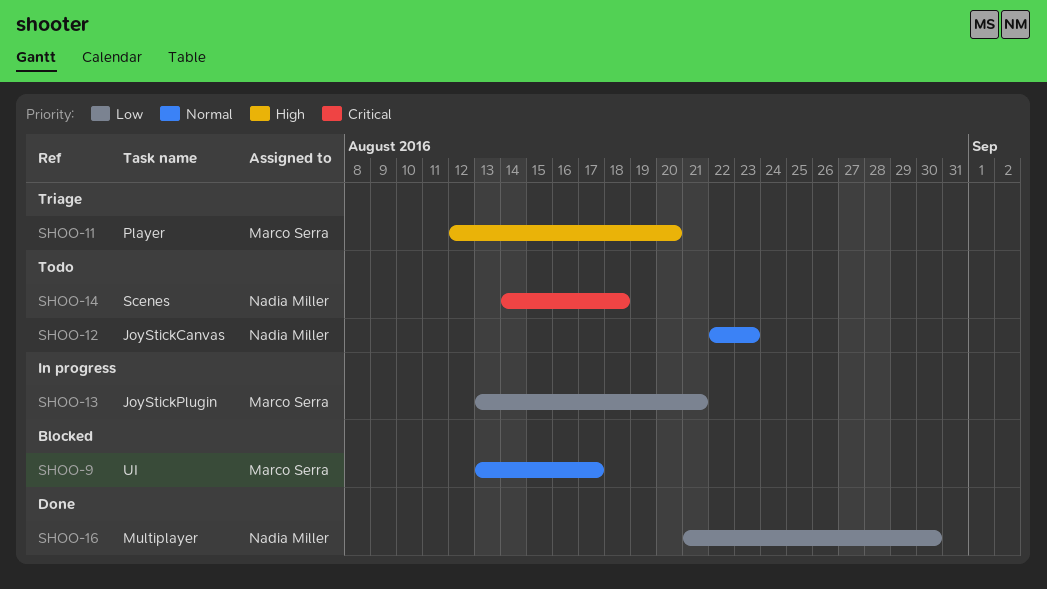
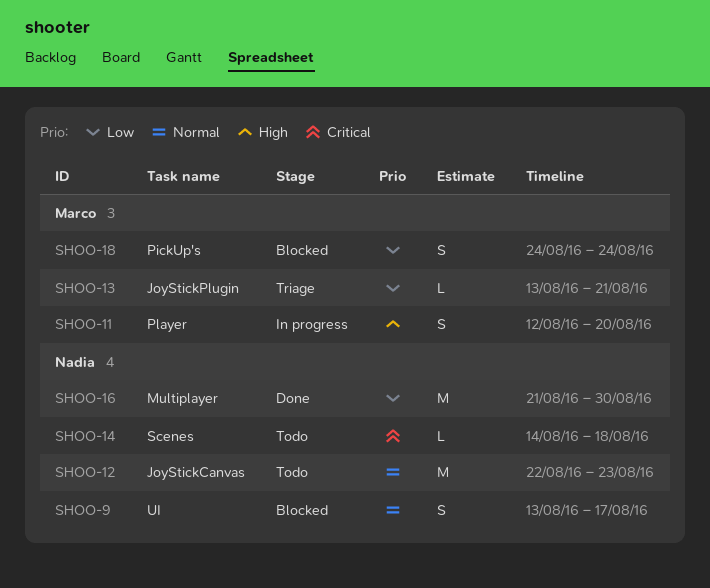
SHOO-9, owner: Marco Serra -> Nadia Miller
SHOO-11, status: Triage -> In progress
SHOO-13, status: In progress -> Triage
SHOO-18: none -> present

